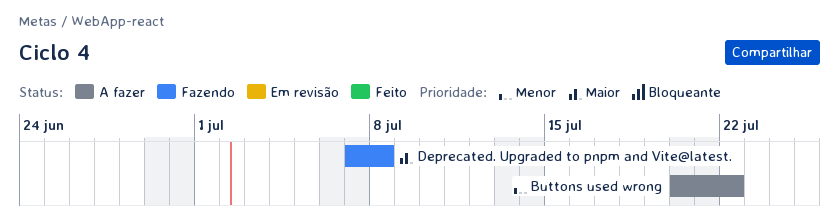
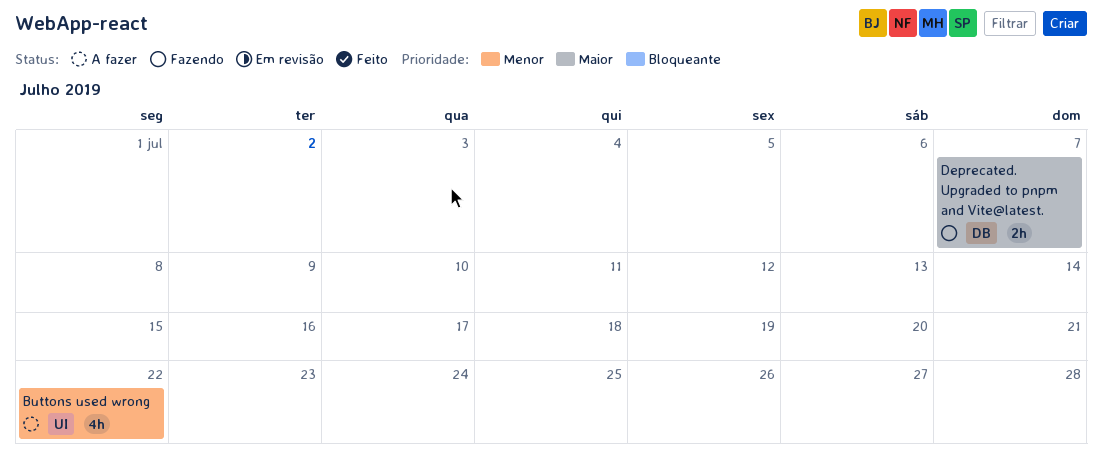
Deprecated. Upgraded to pnpm and Vite@latest., due: Jul 8 -> Jul 7

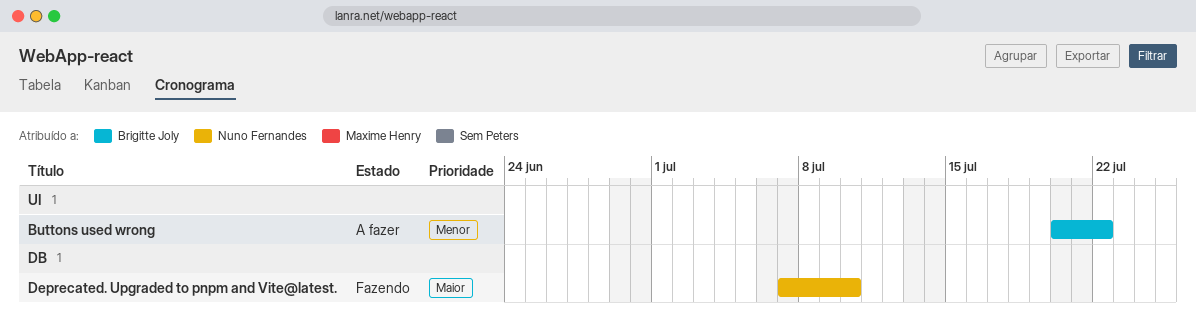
Deprecated. Upgraded to pnpm and Vite@latest., due: Jul 7 -> Jul 10

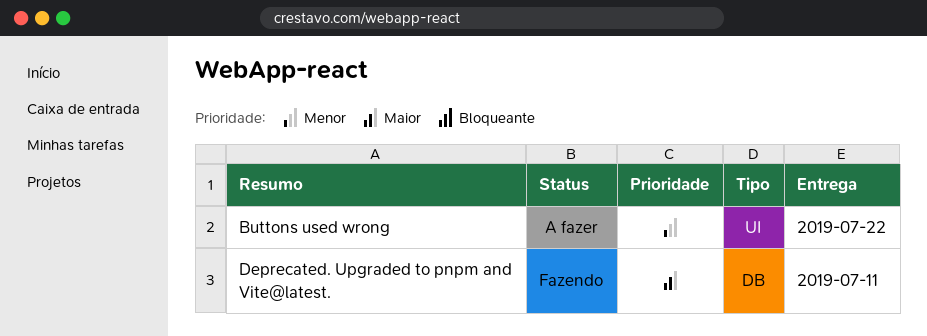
Deprecated. Upgraded to pnpm and Vite@latest., due: Jul 10 -> Jul 11

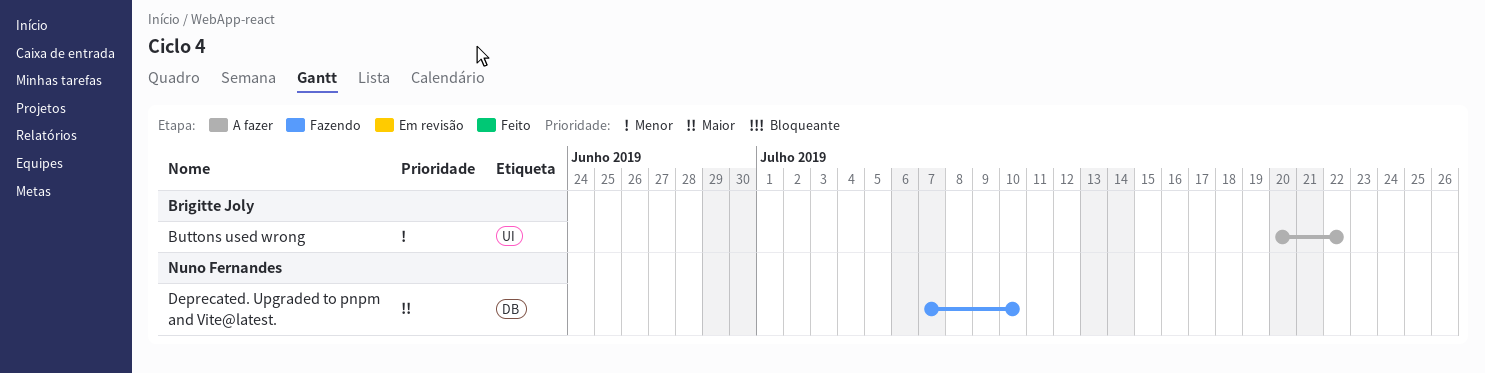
Deprecated. Upgraded to pnpm and Vite@latest., due: Jul 11 -> Jul 10

